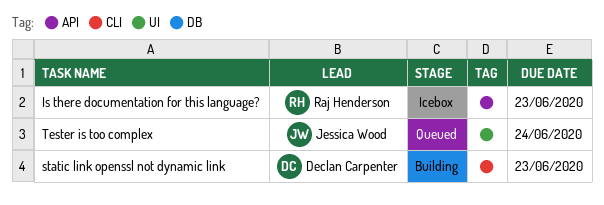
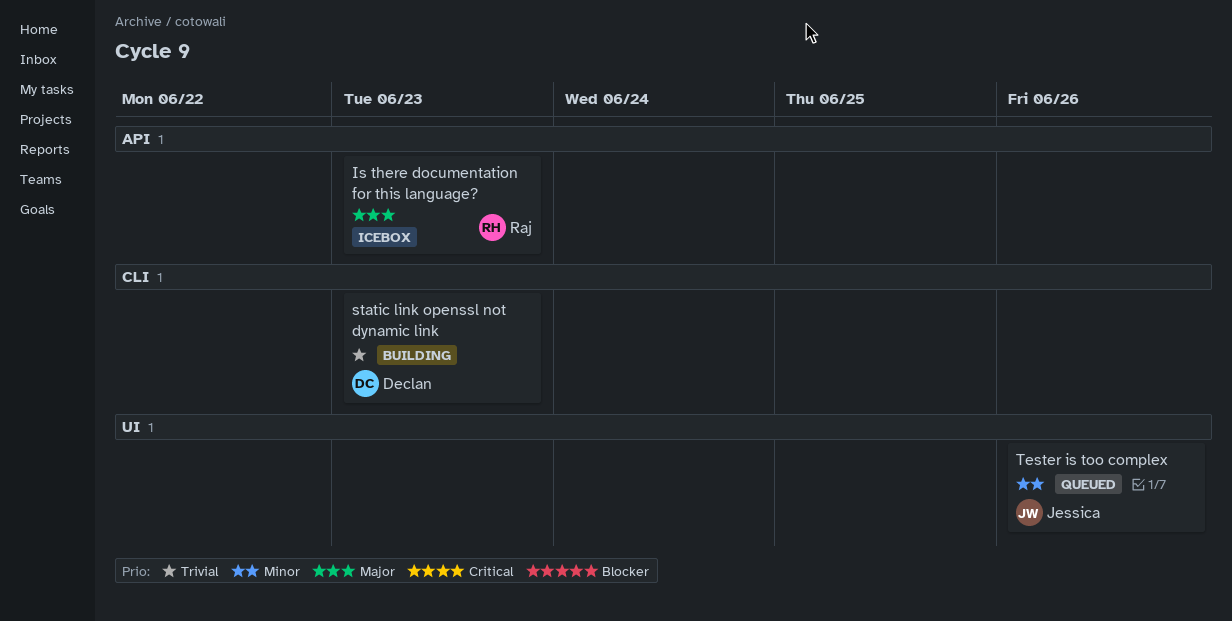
Tester is too complex, due: Jun 24 -> Jun 26

